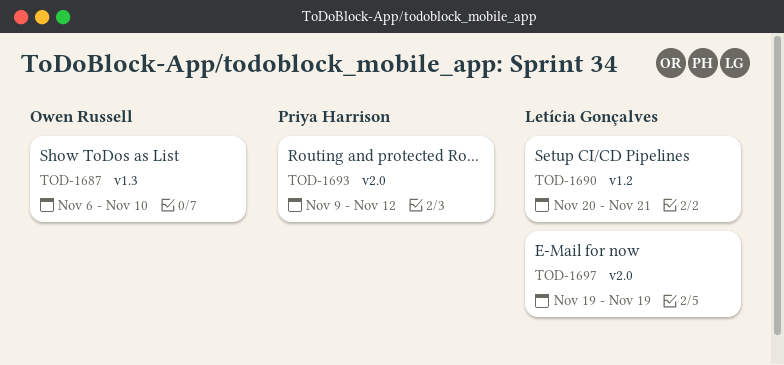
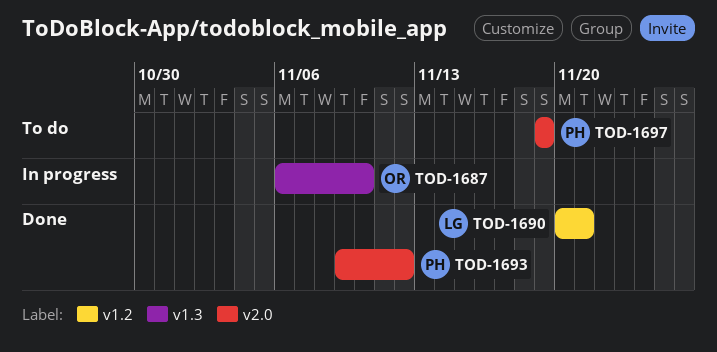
TOD-1697, owner: Letícia Gonçalves -> Priya Harrison

